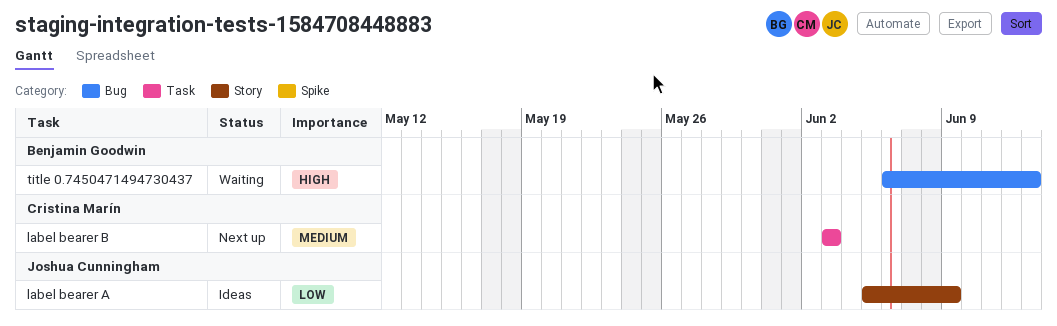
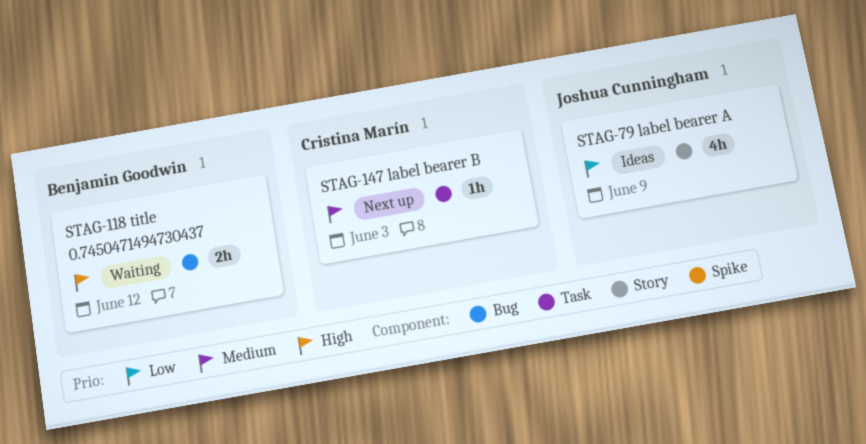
title 0.7450471494730437, due: Jun 13 -> Jun 12

